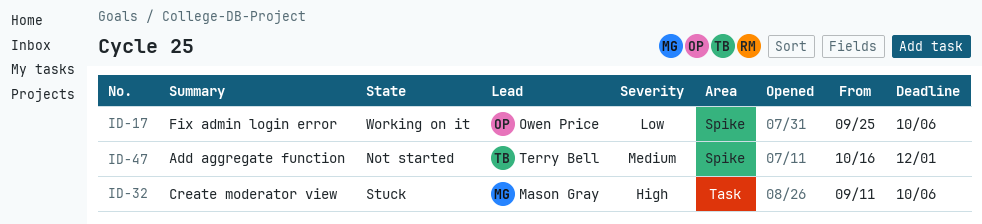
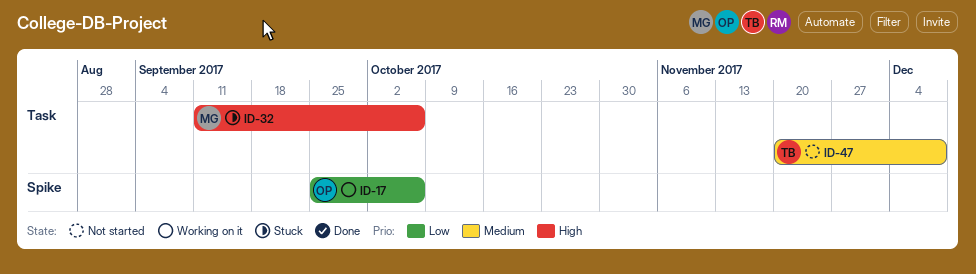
ID-47, label: Spike -> Task
ID-47, start: Oct 16 -> Nov 20
ID-47, due: Dec 1 -> Dec 8

